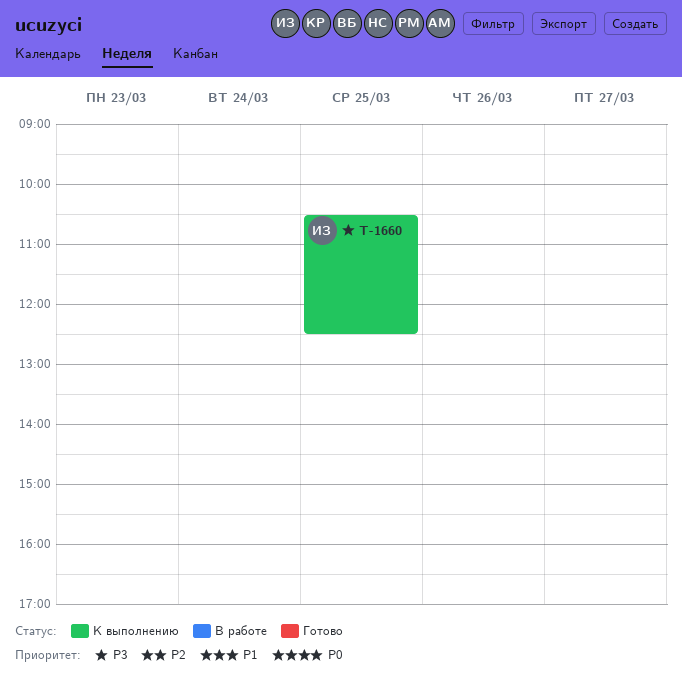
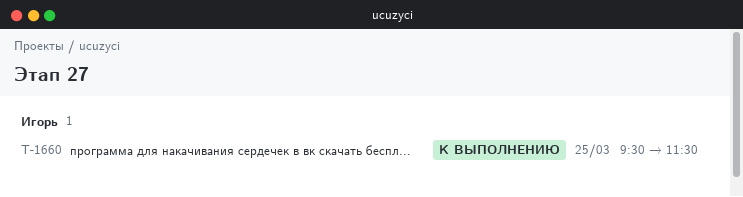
T-1660, begins: 10:30 -> 09:30
T-1660, ends: 12:30 -> 11:30

